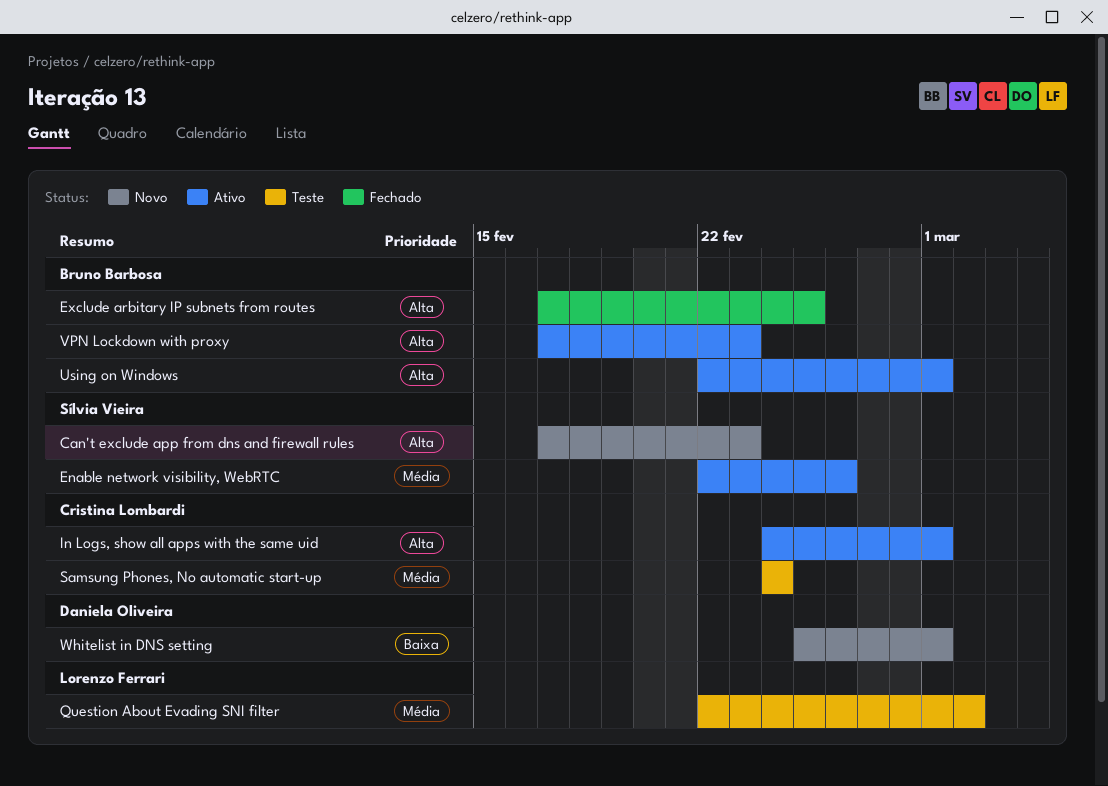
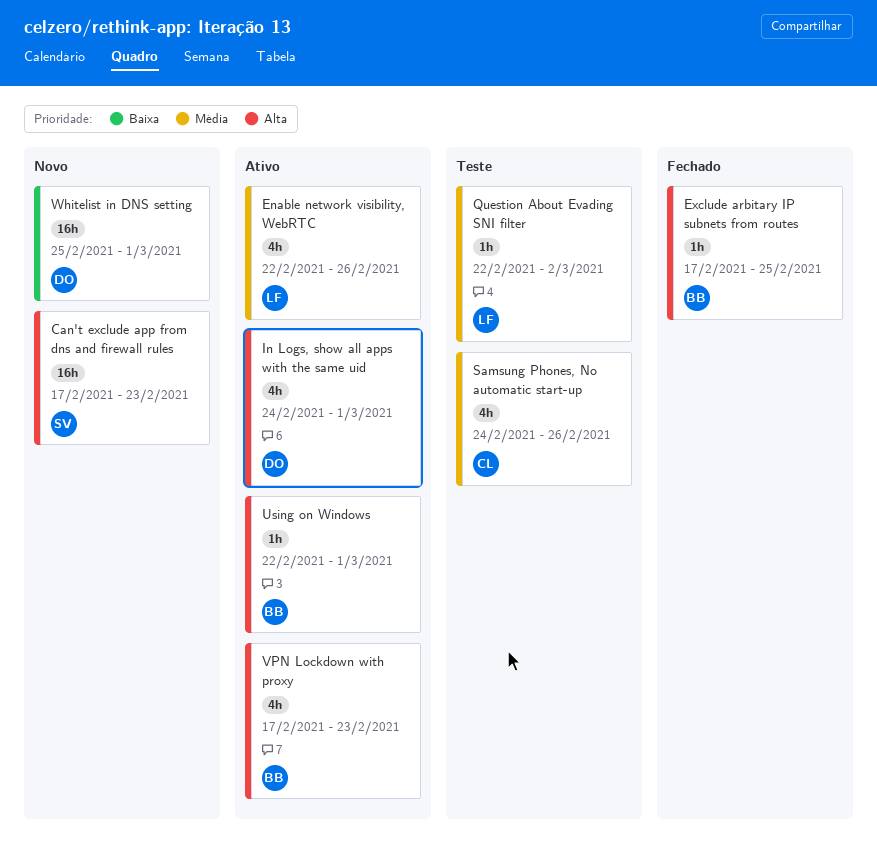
Enable network visibility, WebRTC, owner: Sílvia Vieira -> Lorenzo Ferrari
In Logs, show all apps with the same uid, owner: Cristina Lombardi -> Daniela Oliveira
Samsung Phones, No automatic start-up, due: Feb 24 -> Feb 26

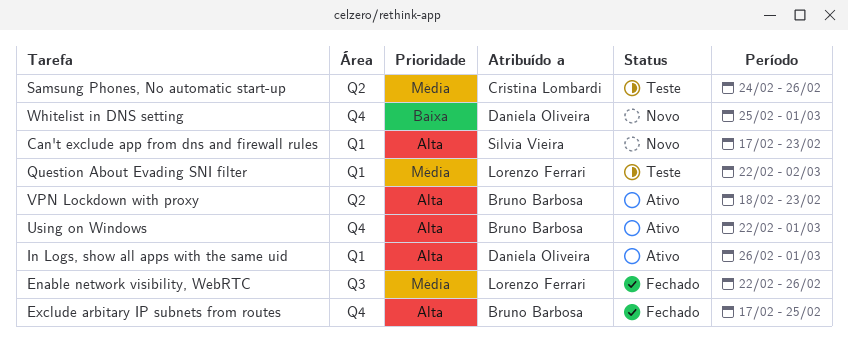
Enable network visibility, WebRTC, status: Ativo -> Fechado
In Logs, show all apps with the same uid, start: Feb 24 -> Feb 26
VPN Lockdown with proxy, start: Feb 17 -> Feb 18

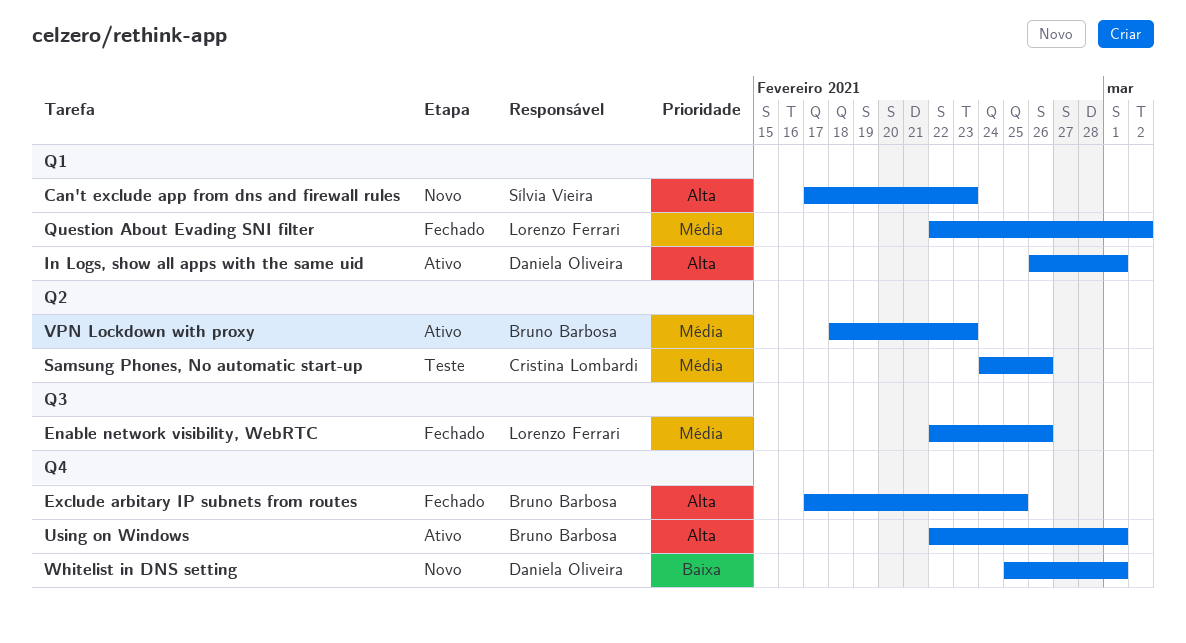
Question About Evading SNI filter, status: Teste -> Fechado
VPN Lockdown with proxy, priority: Alta -> Média

